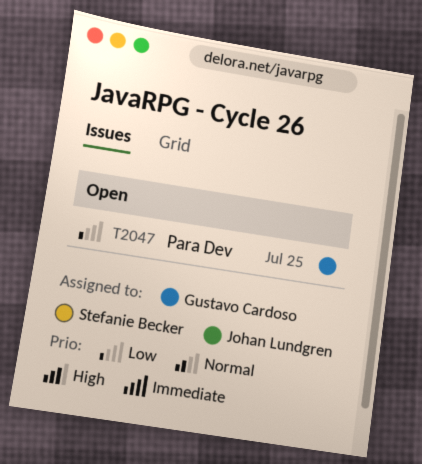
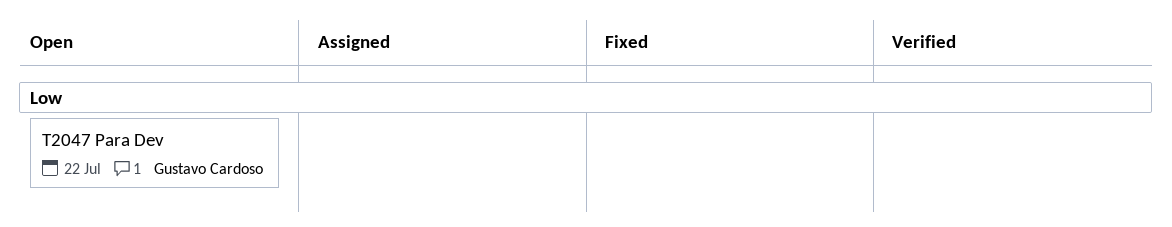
T2047, due: Jul 25 -> Jul 22

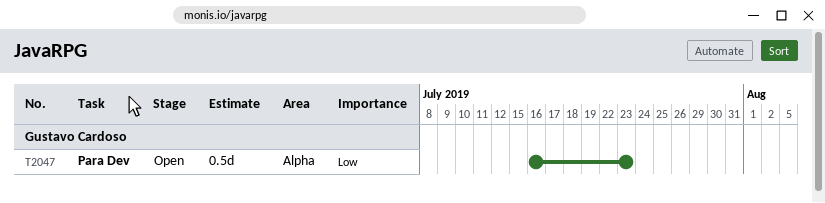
T2047, due: Jul 22 -> Jul 23

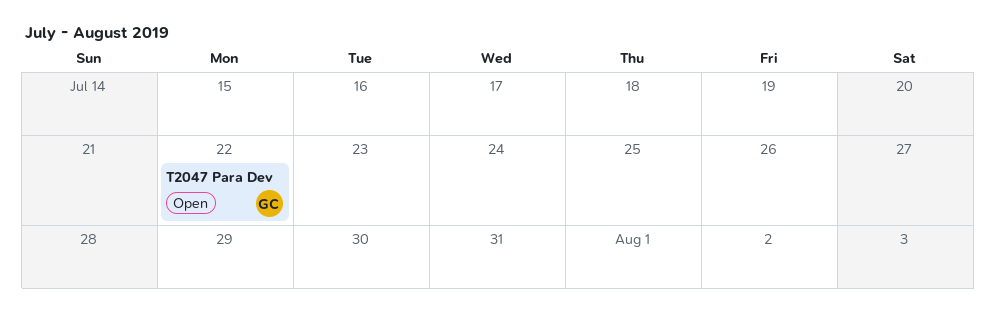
T2047, due: Jul 23 -> Jul 22

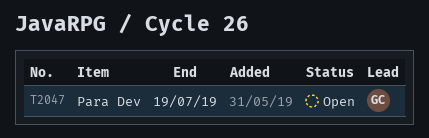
T2047, due: Jul 22 -> Jul 19

